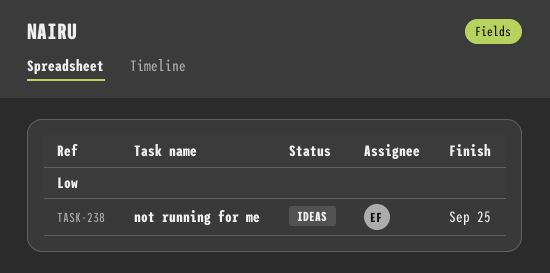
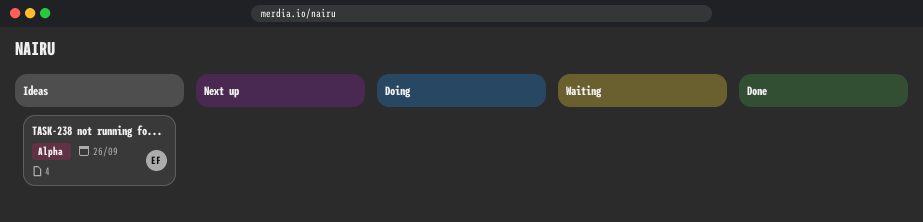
TASK-238, due: Sep 25 -> Sep 26

